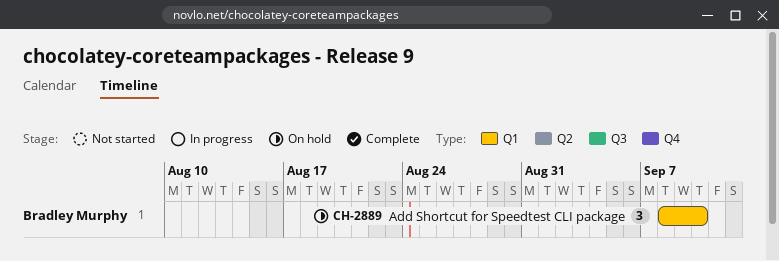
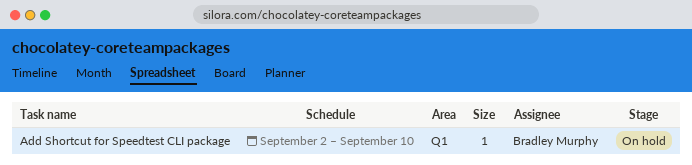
Add Shortcut for Speedtest CLI package, estimate: 3 -> 1
Add Shortcut for Speedtest CLI package, start: Sep 8 -> Sep 2

